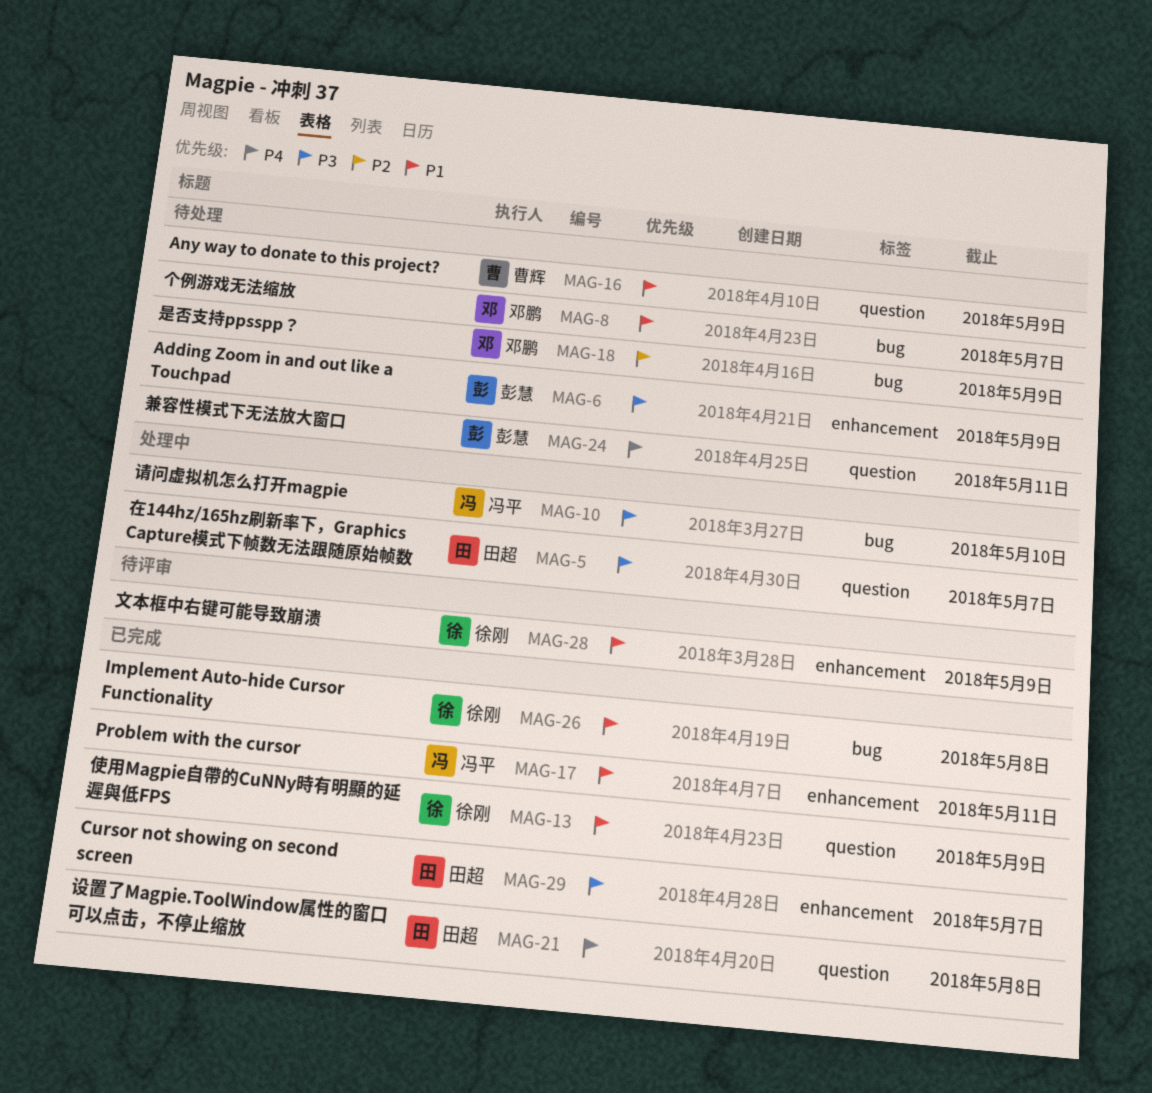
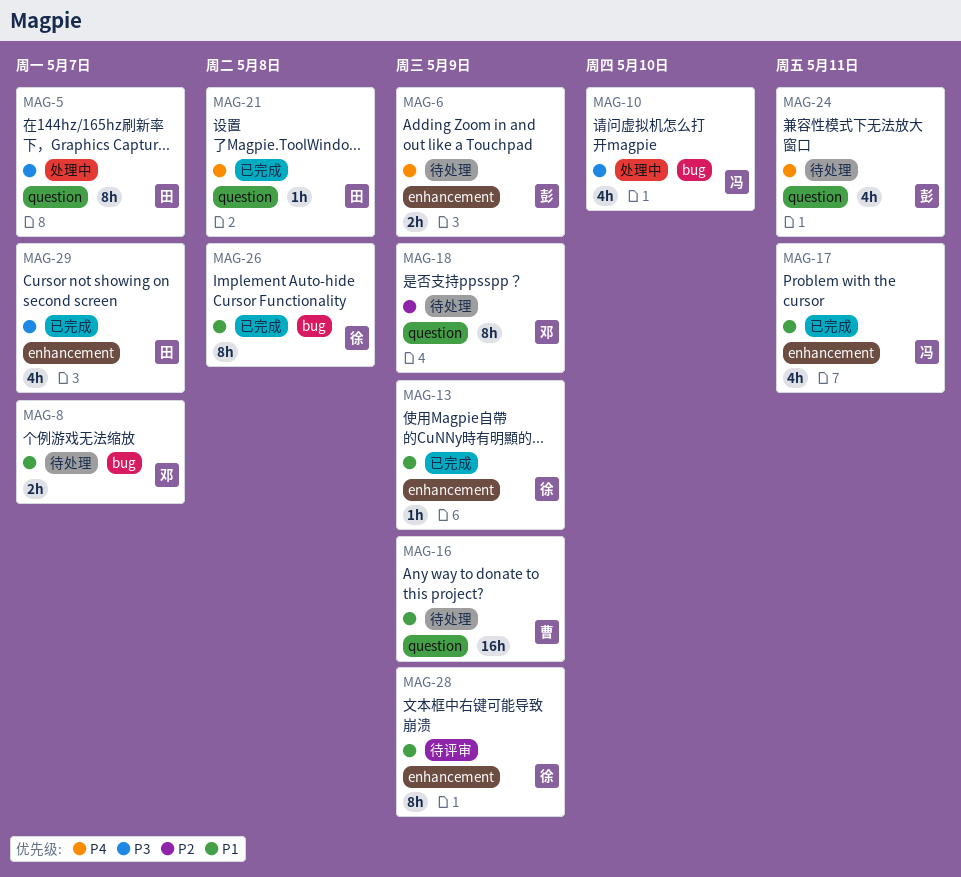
MAG-6, priority: P3 -> P4
MAG-13, label: question -> enhancement
MAG-18, label: bug -> question

